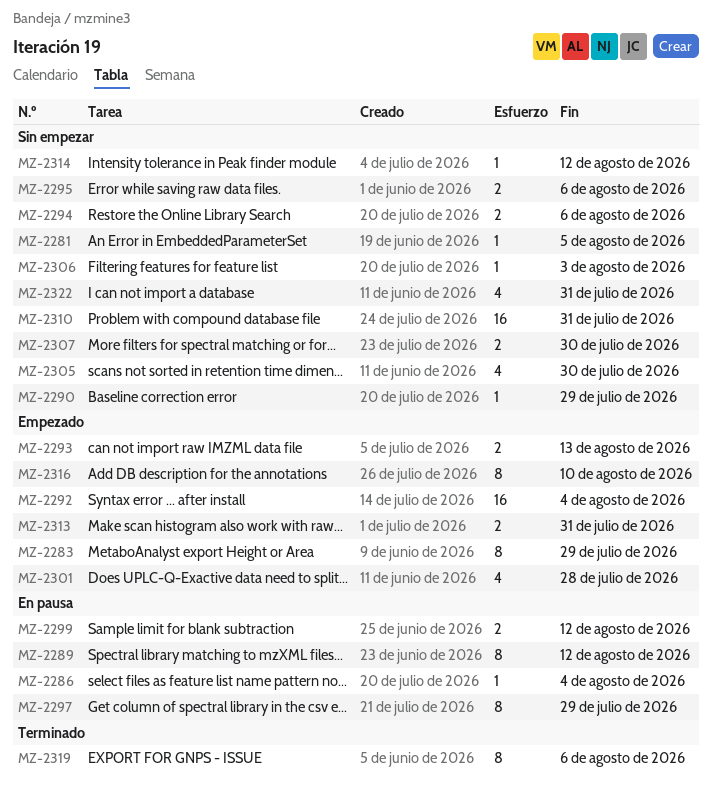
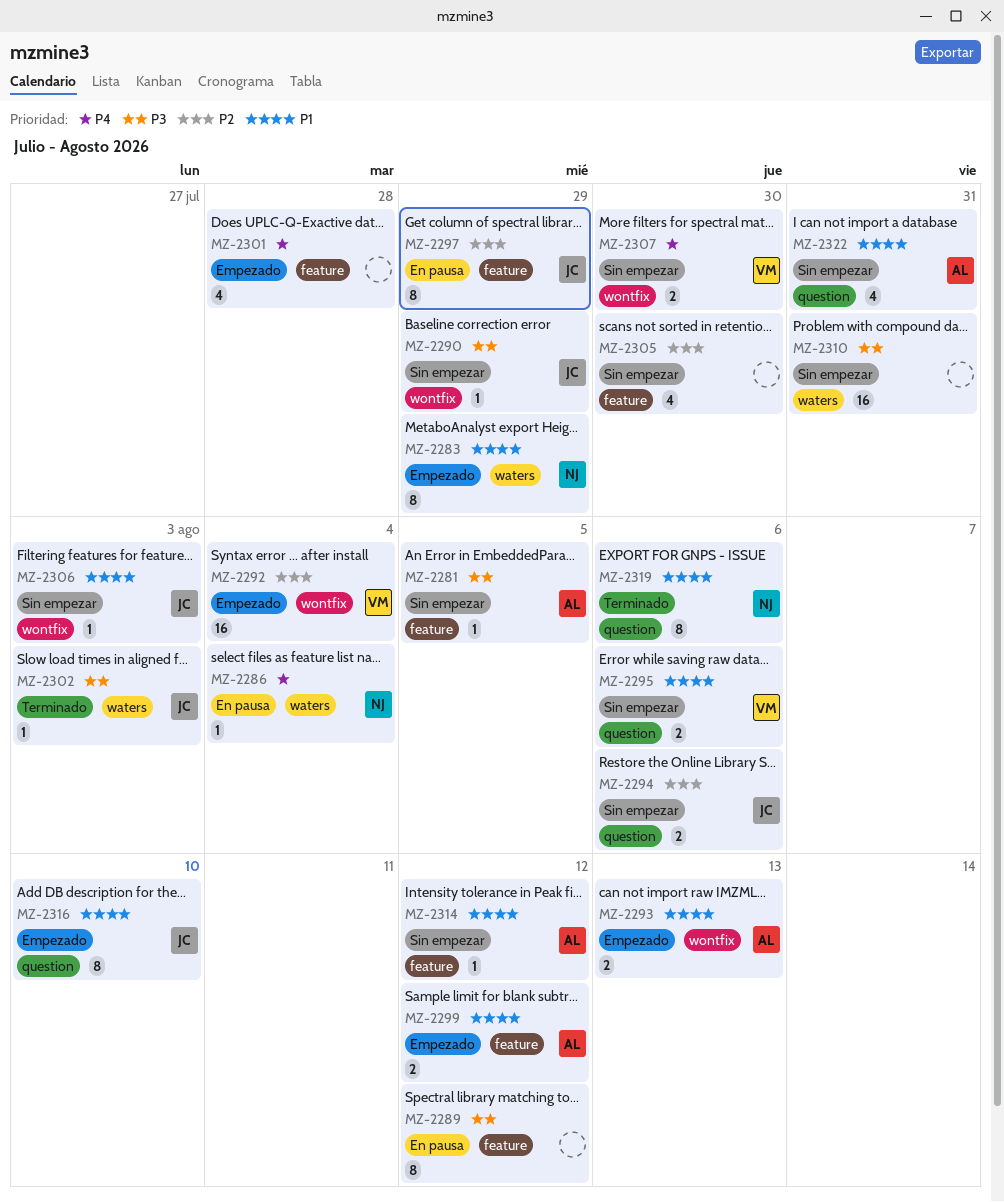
MZ-2299, status: En pausa -> Empezado
MZ-2302: none -> present
MZ-2313: present -> none

